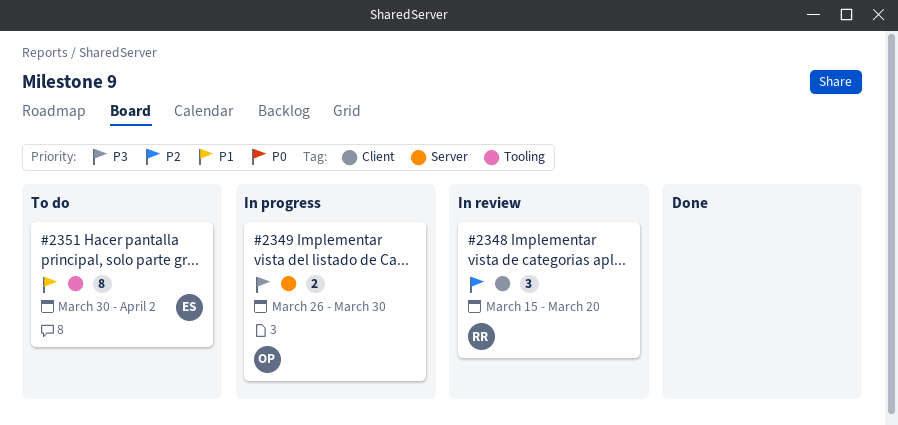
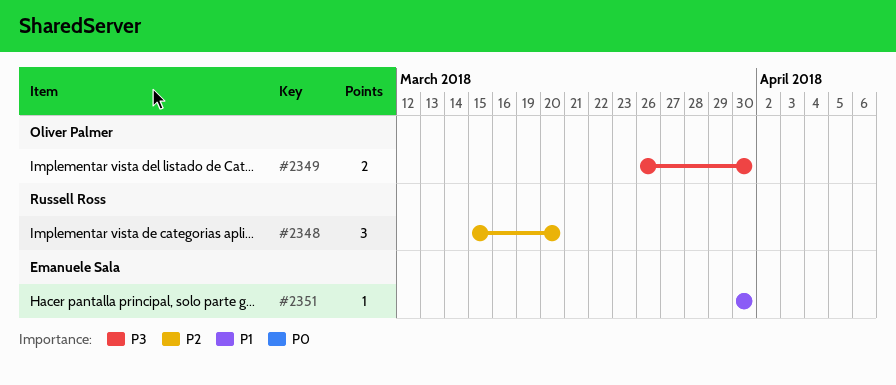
#2351, estimate: 8 -> 1
#2351, due: Apr 2 -> Mar 30

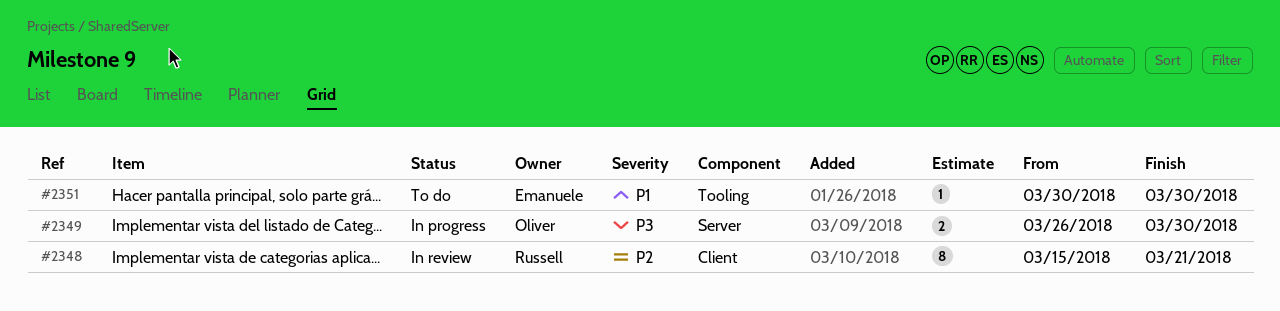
#2348, estimate: 3 -> 8
#2348, due: Mar 20 -> Mar 21

